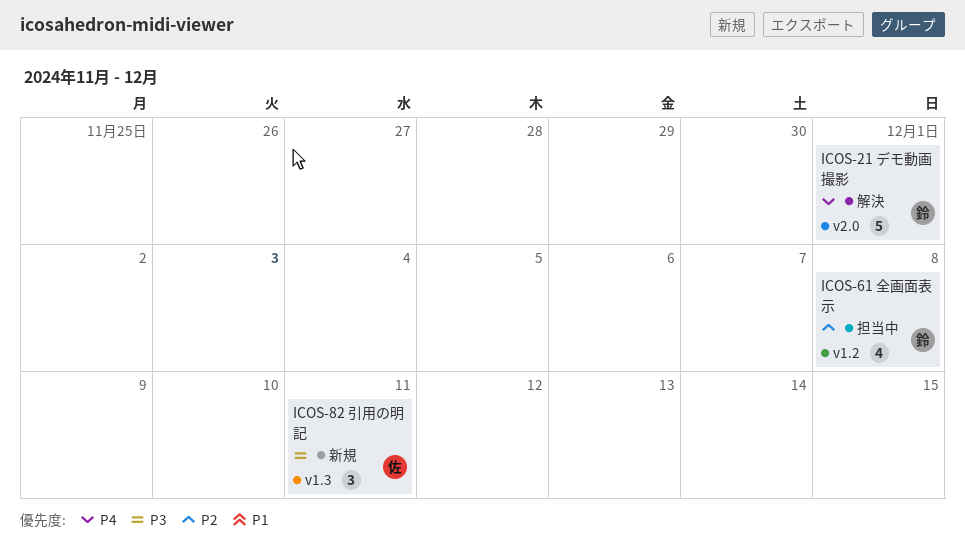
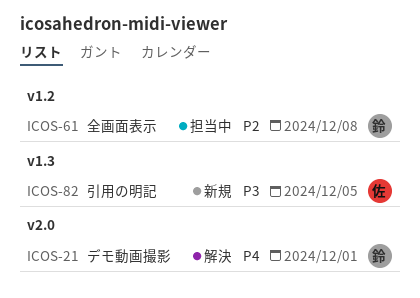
ICOS-82, due: Dec 11 -> Dec 5

